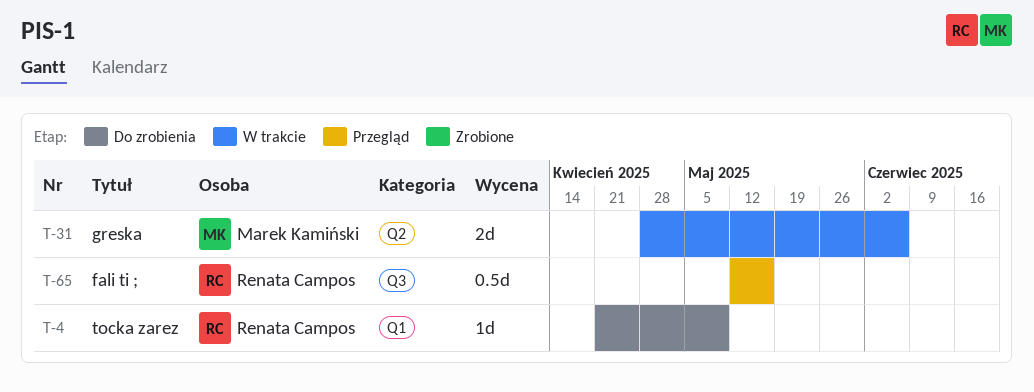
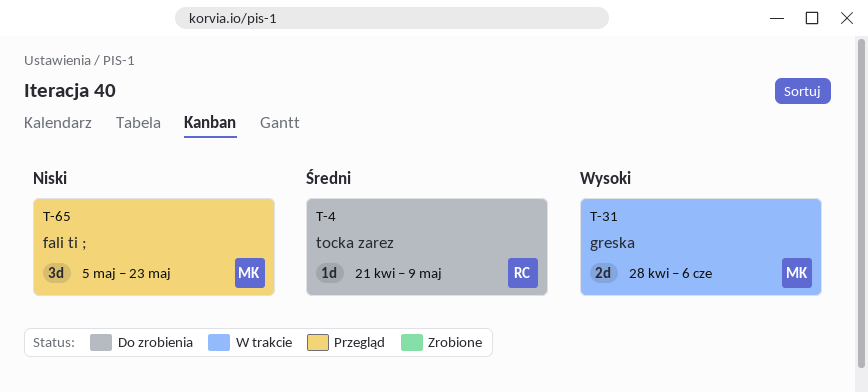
T-65, owner: Renata Campos -> Marek Kamiński
T-65, estimate: 0.5d -> 3d
T-65, start: May 12 -> May 5
T-65, due: May 16 -> May 23

